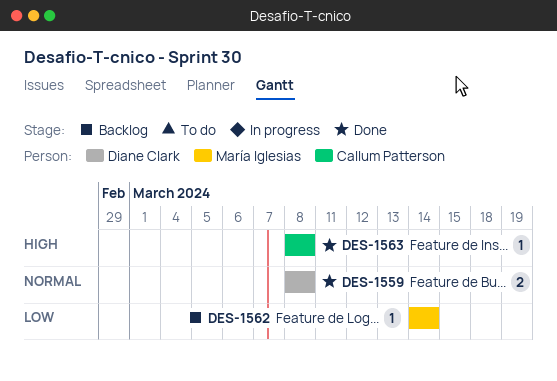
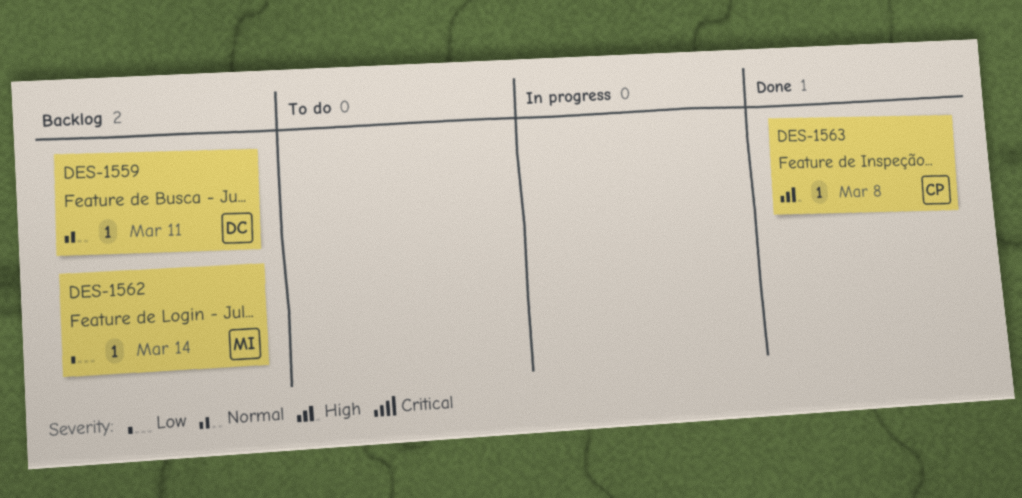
DES-1559, status: Done -> Backlog
DES-1559, estimate: 2 -> 1
DES-1559, due: Mar 8 -> Mar 11

